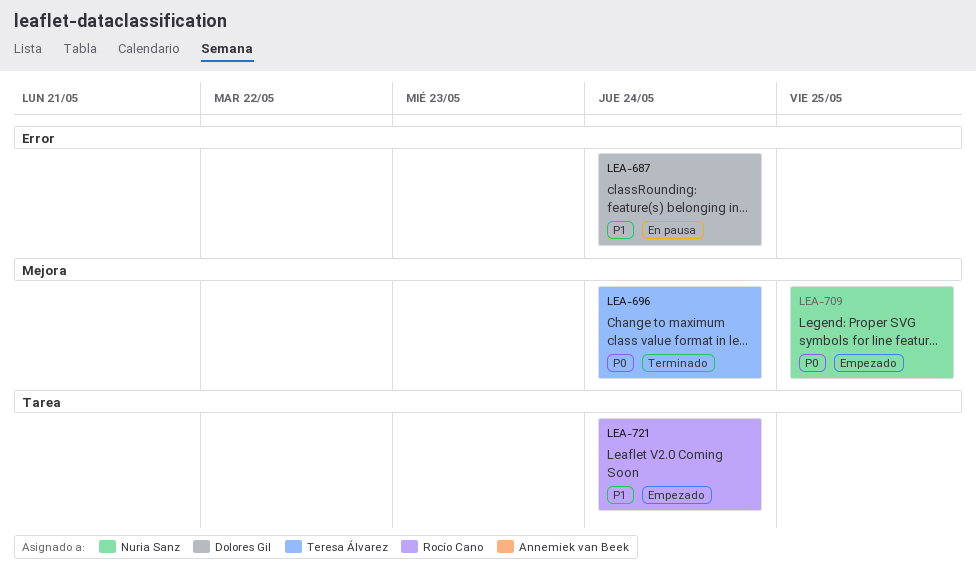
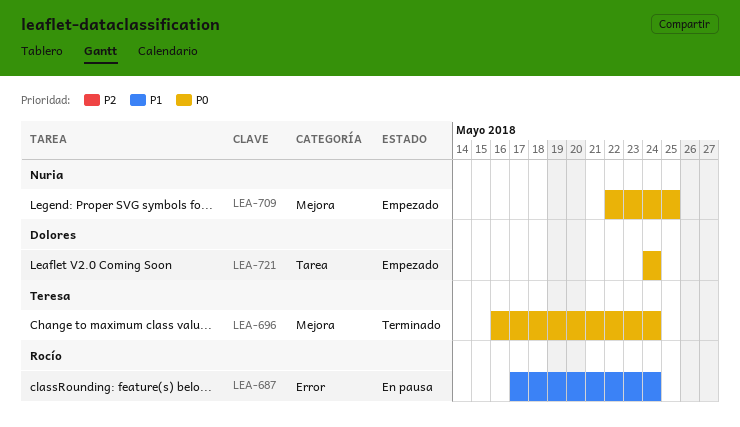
LEA-687, owner: Dolores Gil -> Rocío Cano
LEA-721, owner: Rocío Cano -> Dolores Gil
LEA-721, priority: P1 -> P0

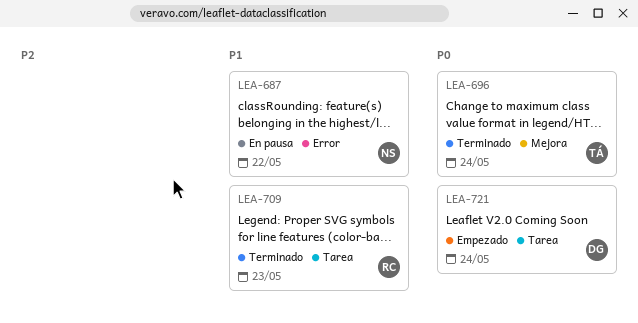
LEA-687, owner: Rocío -> Nuria
LEA-687, due: May 24 -> May 22
LEA-709, status: Empezado -> Terminado
LEA-709, owner: Nuria -> Rocío
LEA-709, priority: P0 -> P1
LEA-709, label: Mejora -> Tarea
LEA-709, due: May 25 -> May 23

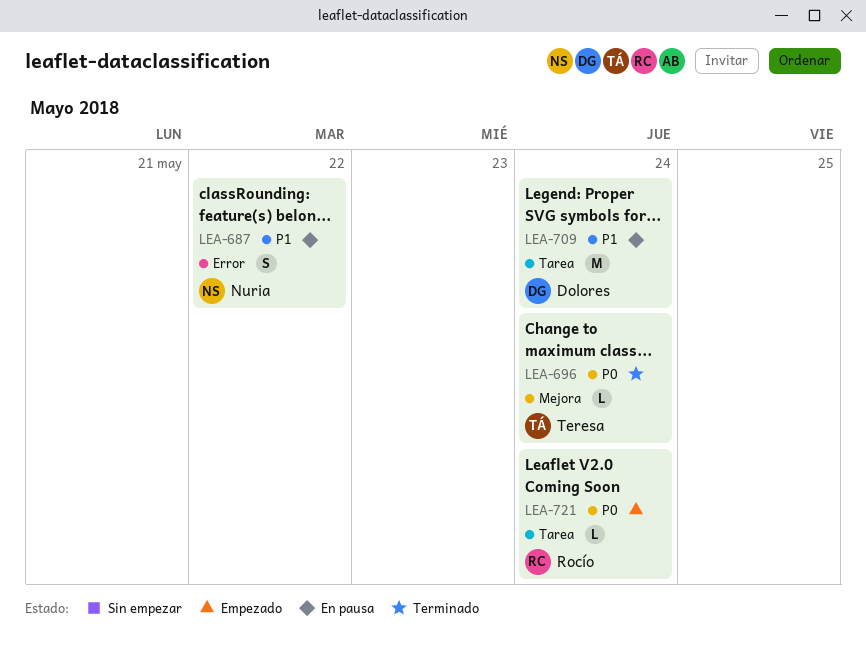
LEA-709, status: Terminado -> En pausa
LEA-709, owner: Rocío -> Dolores
LEA-709, due: May 23 -> May 24
LEA-721, owner: Dolores -> Rocío

